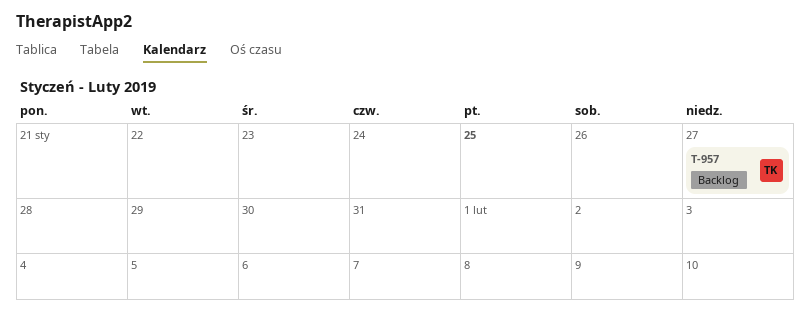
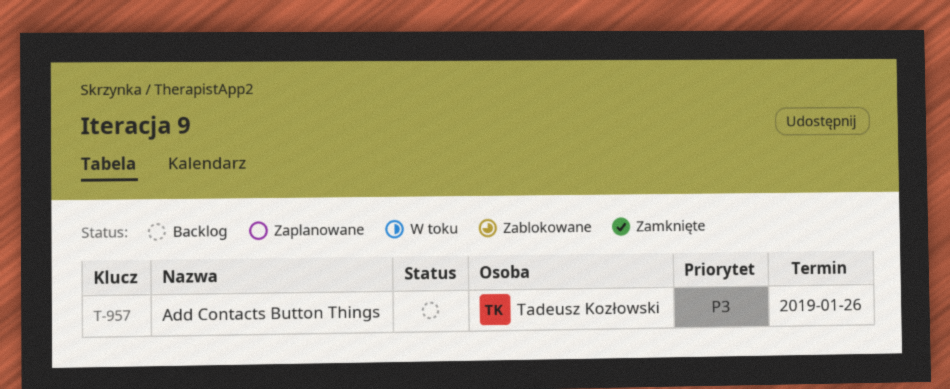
T-957, due: Jan 27 -> Jan 26

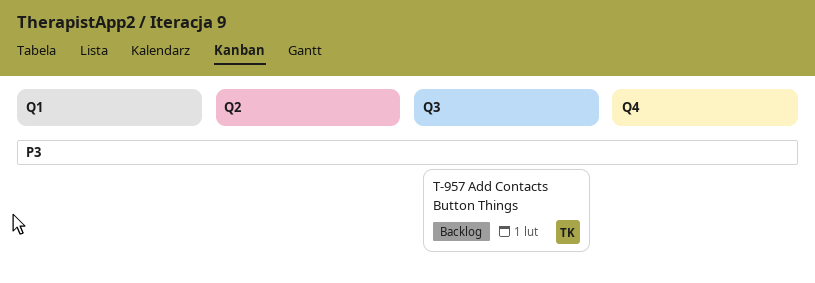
T-957, due: Jan 26 -> Feb 1

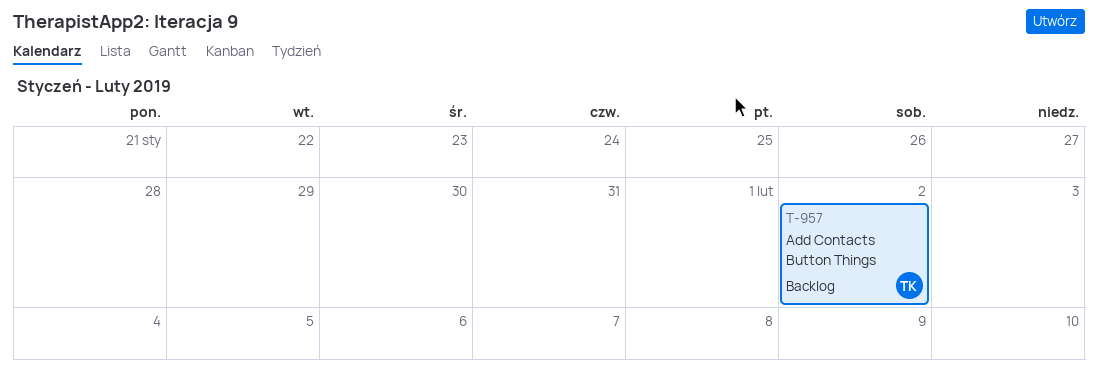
T-957, due: Feb 1 -> Feb 2

